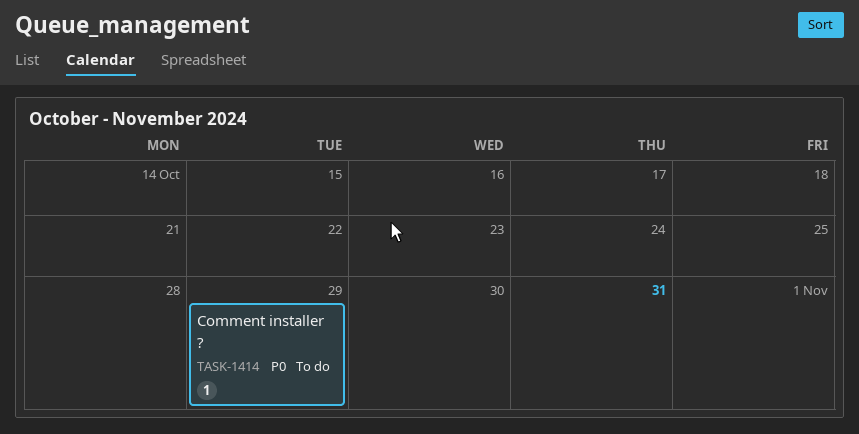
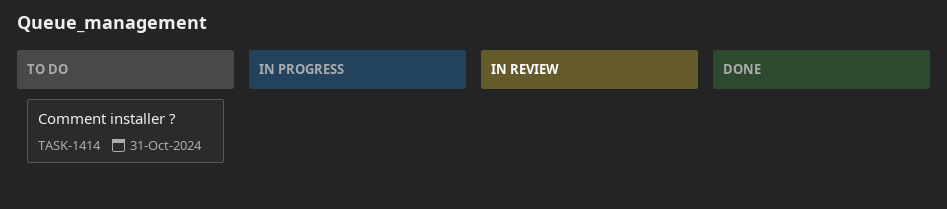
TASK-1414, due: Oct 29 -> Oct 31

